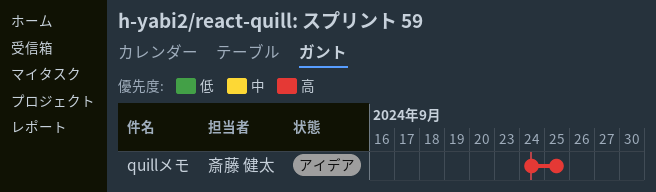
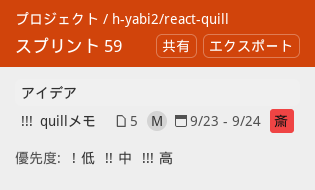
quillメモ, start: Sep 24 -> Sep 23
quillメモ, due: Sep 25 -> Sep 24

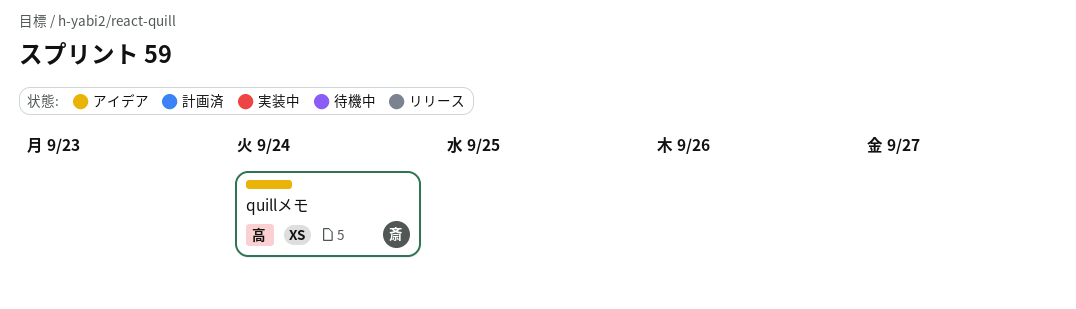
quillメモ, estimate: M -> XS

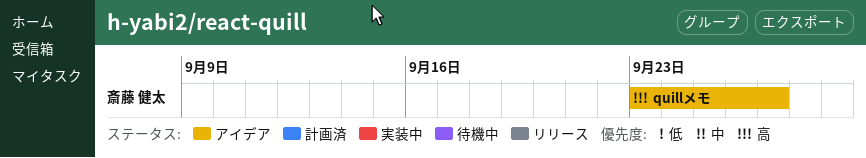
quillメモ, due: Sep 24 -> Sep 27

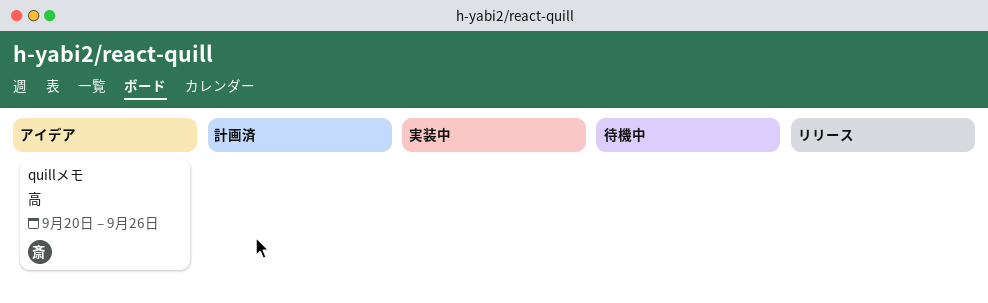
quillメモ, start: Sep 23 -> Sep 20
quillメモ, due: Sep 27 -> Sep 26

